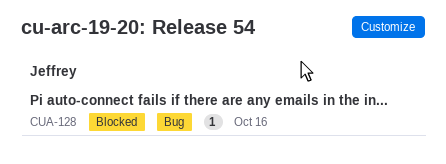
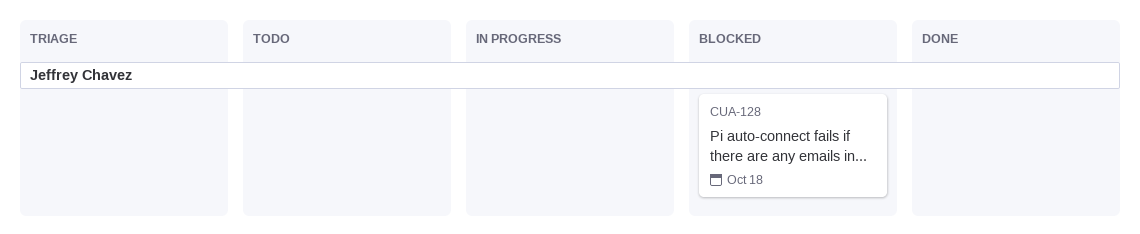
CUA-128, due: Oct 16 -> Oct 18

